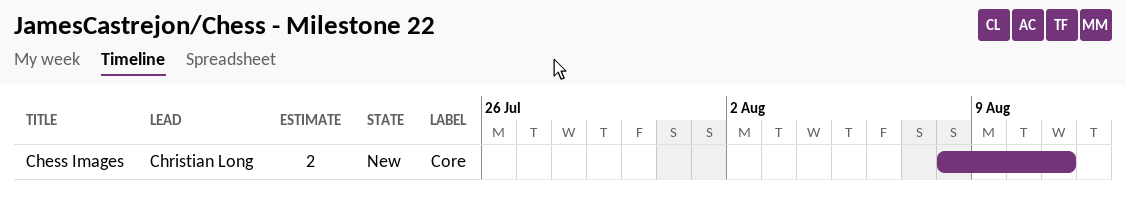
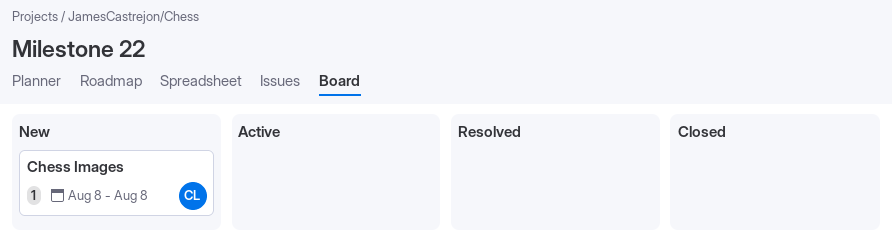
Chess Images, estimate: 2 -> 1
Chess Images, due: Aug 11 -> Aug 8

